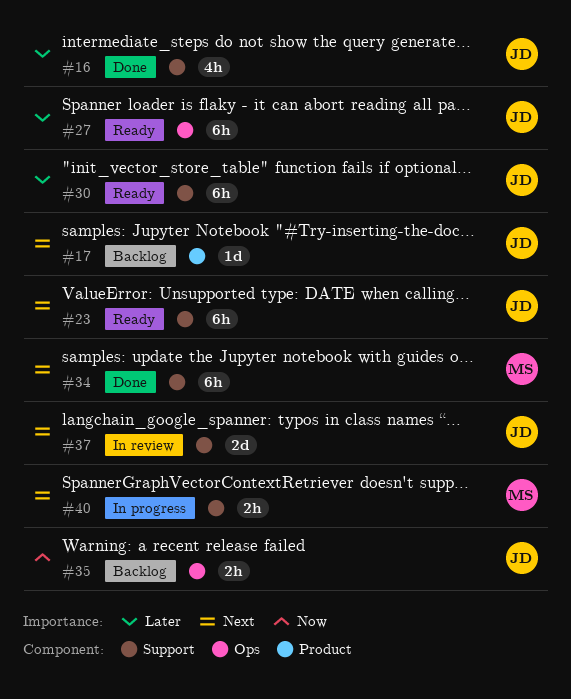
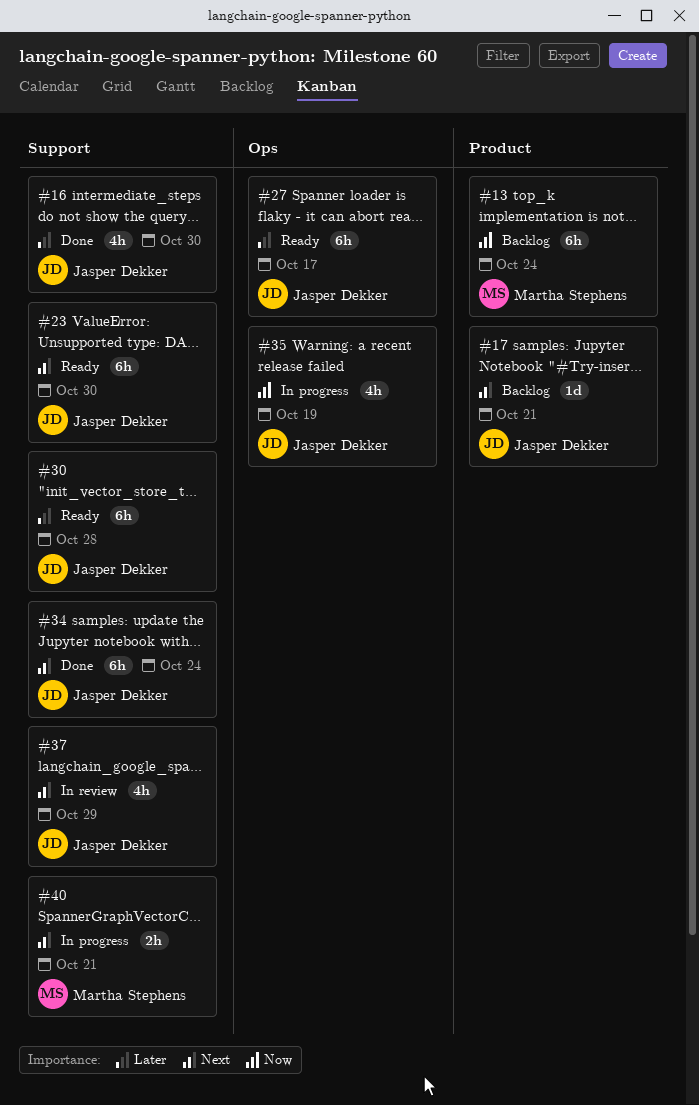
#13: none -> present
#34, owner: Martha Stephens -> Jasper Dekker
#35, status: Backlog -> In progress
#35, estimate: 2h -> 4h
#37, estimate: 2d -> 4h

